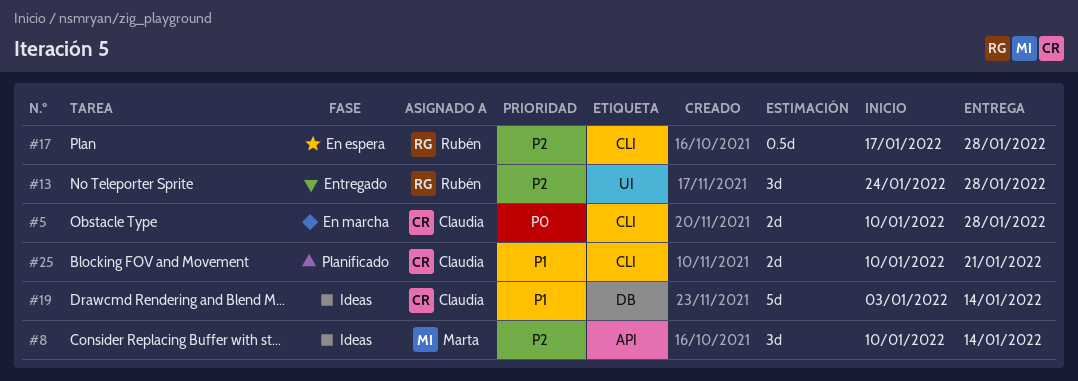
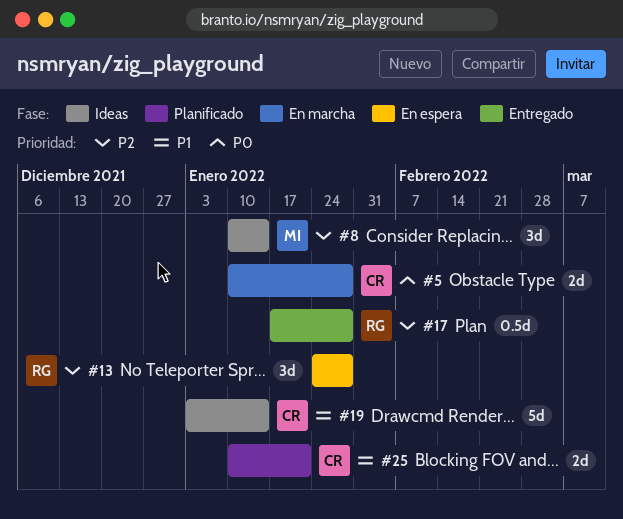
#13, status: Entregado -> En espera
#17, status: En espera -> Entregado

